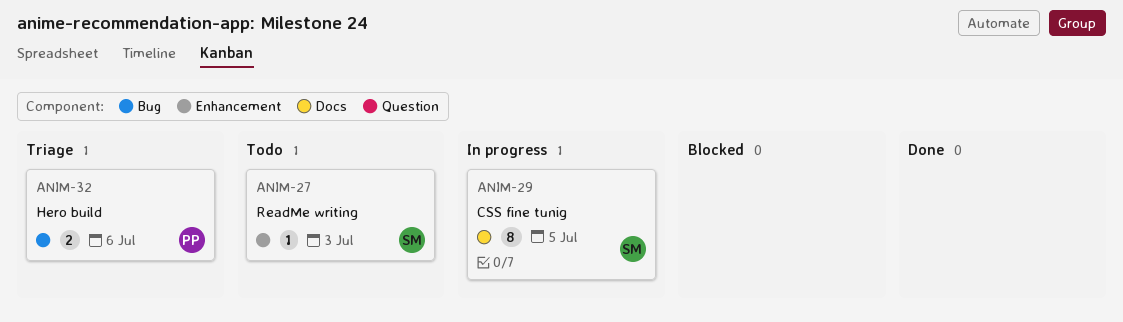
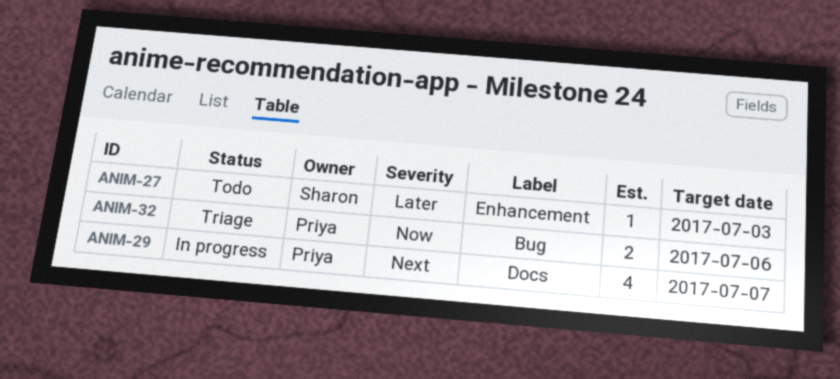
ANIM-29, owner: Sharon -> Priya
ANIM-29, estimate: 8 -> 4
ANIM-29, due: Jul 5 -> Jul 7

